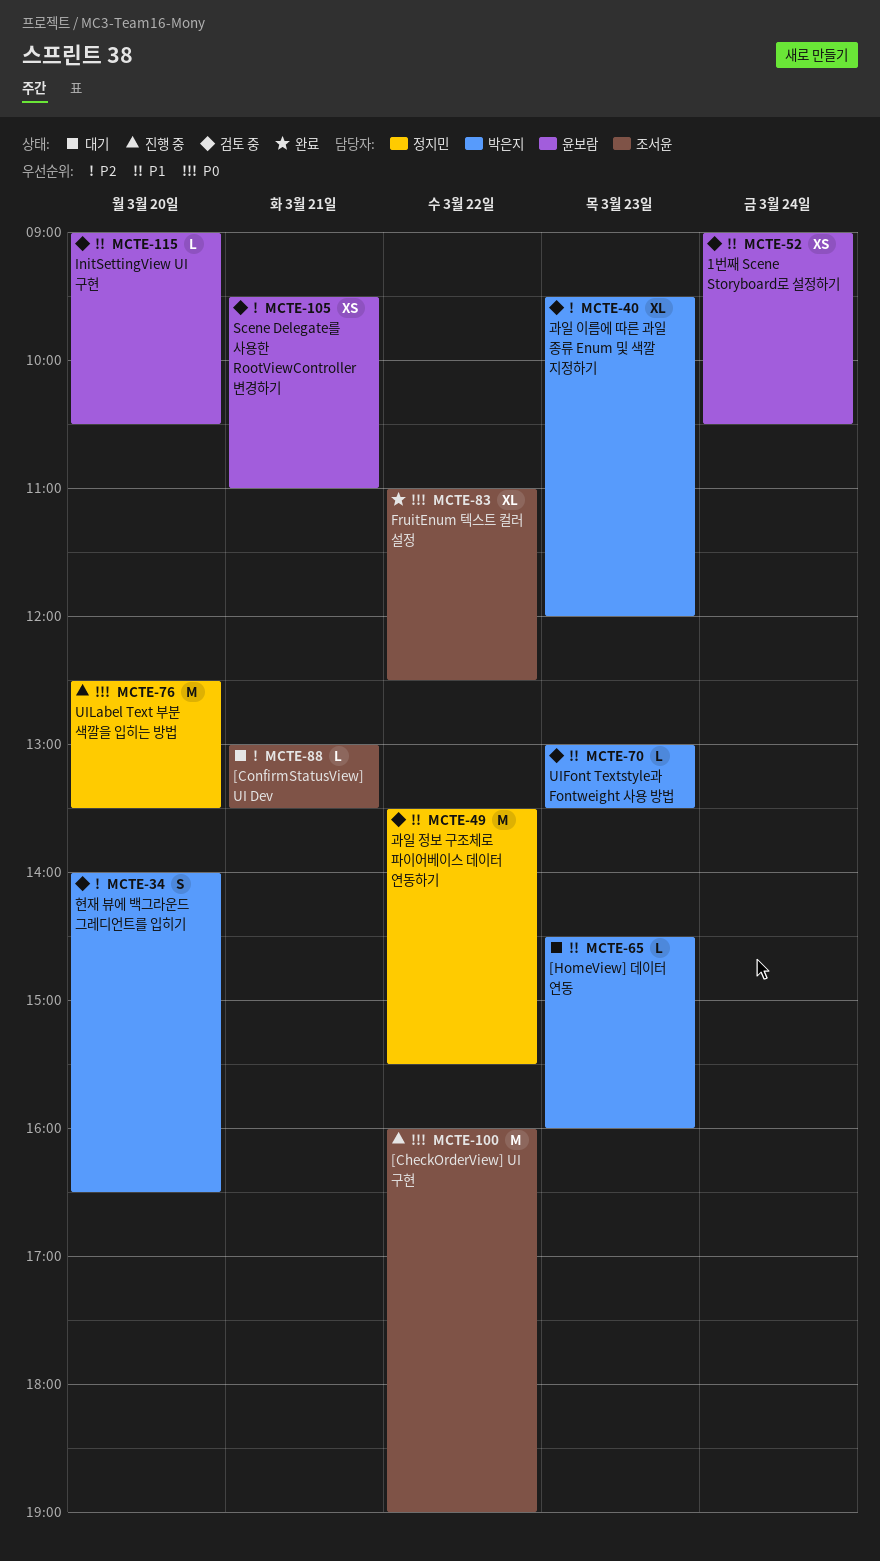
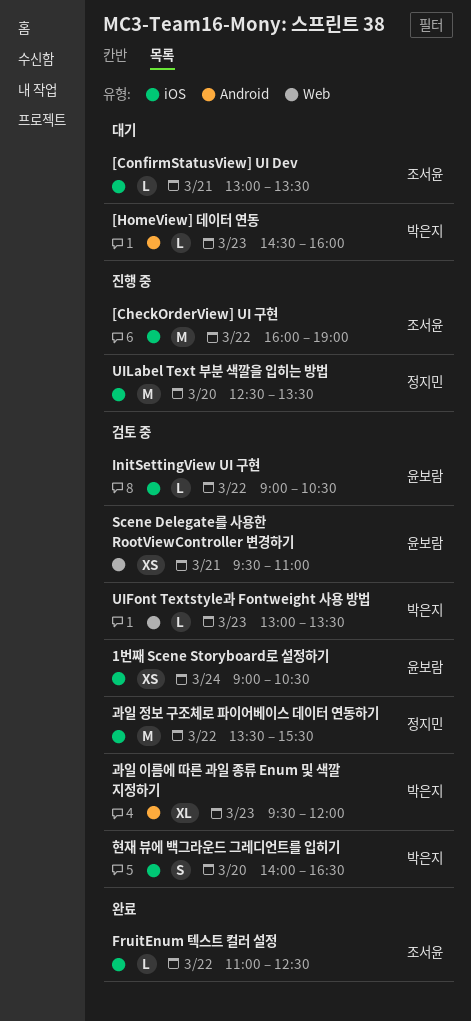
FruitEnum 텍스트 컬러 설정, estimate: XL -> L
InitSettingView UI 구현, day: Mar 20 -> Mar 22

